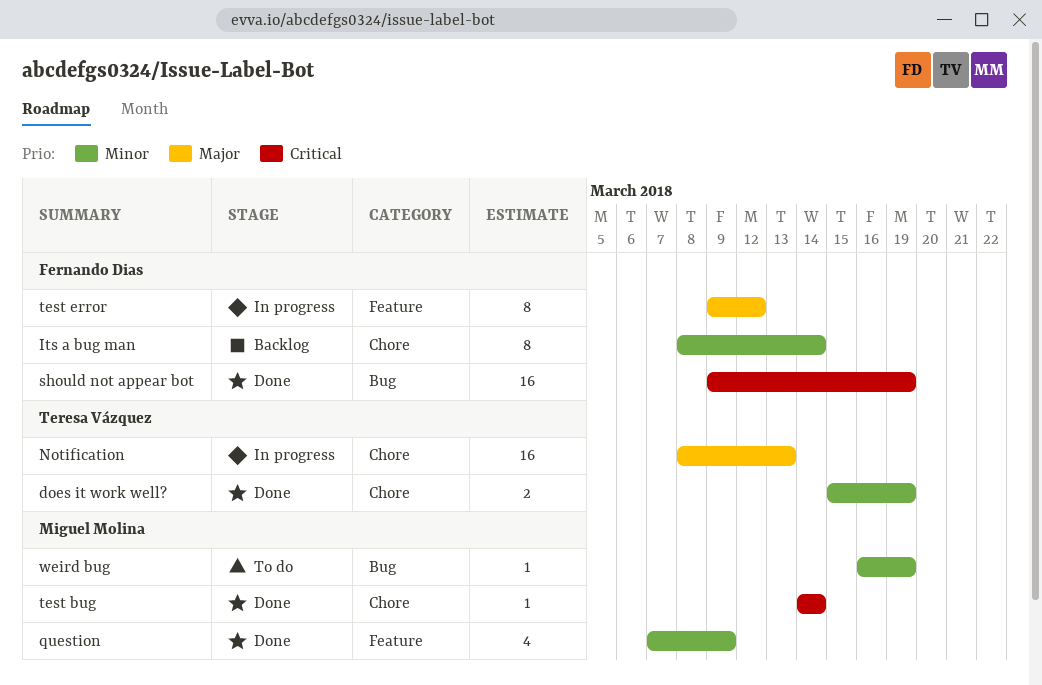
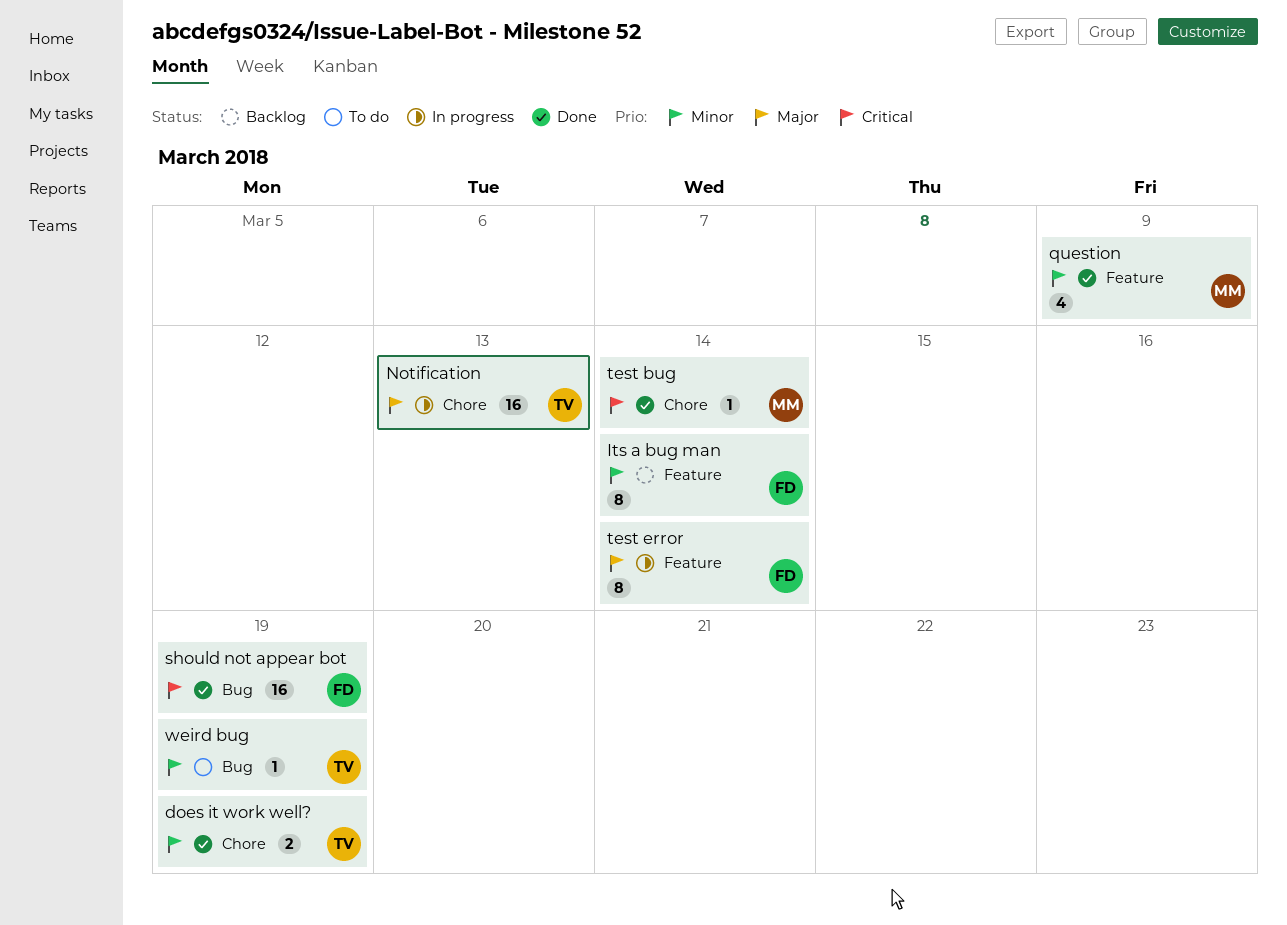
Its a bug man, label: Chore -> Feature
test error, due: Mar 12 -> Mar 14
weird bug, owner: Miguel Molina -> Teresa Vázquez

